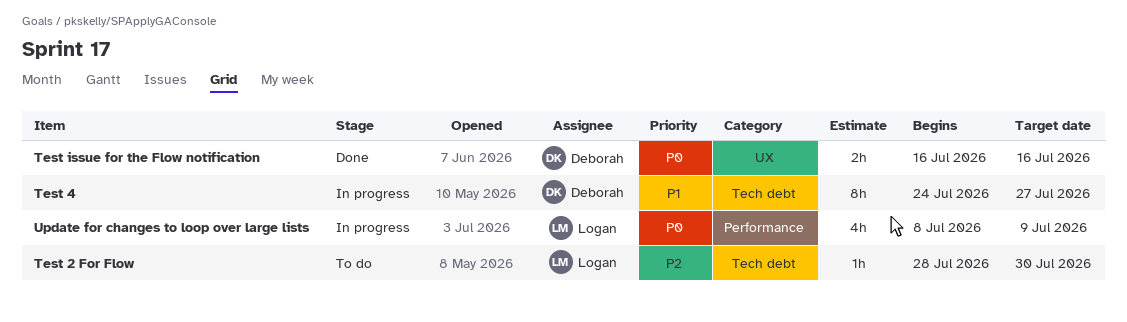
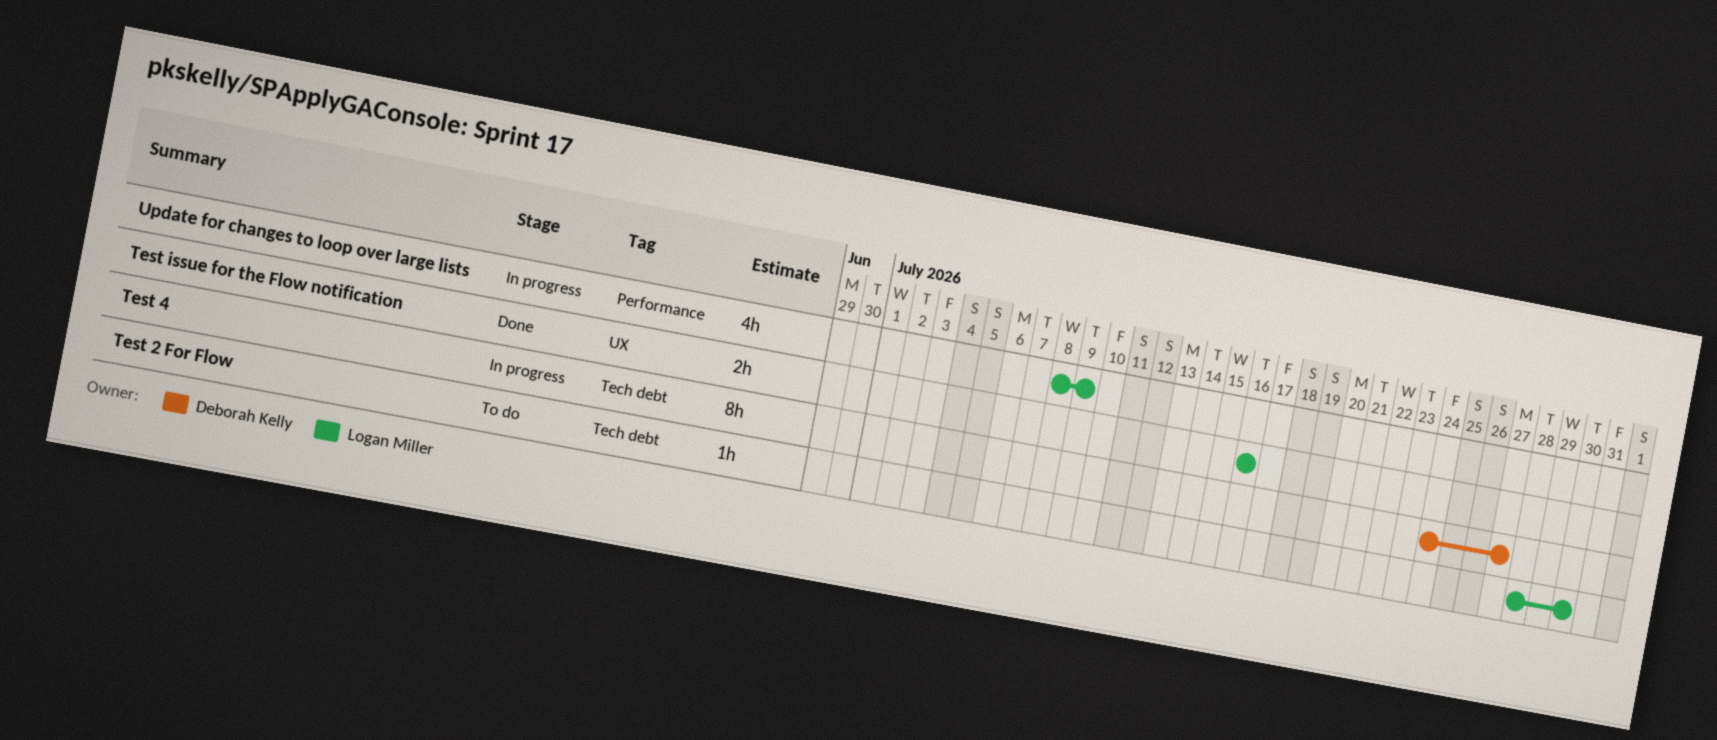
Test issue for the Flow notification, owner: Deborah Kelly -> Logan Miller

